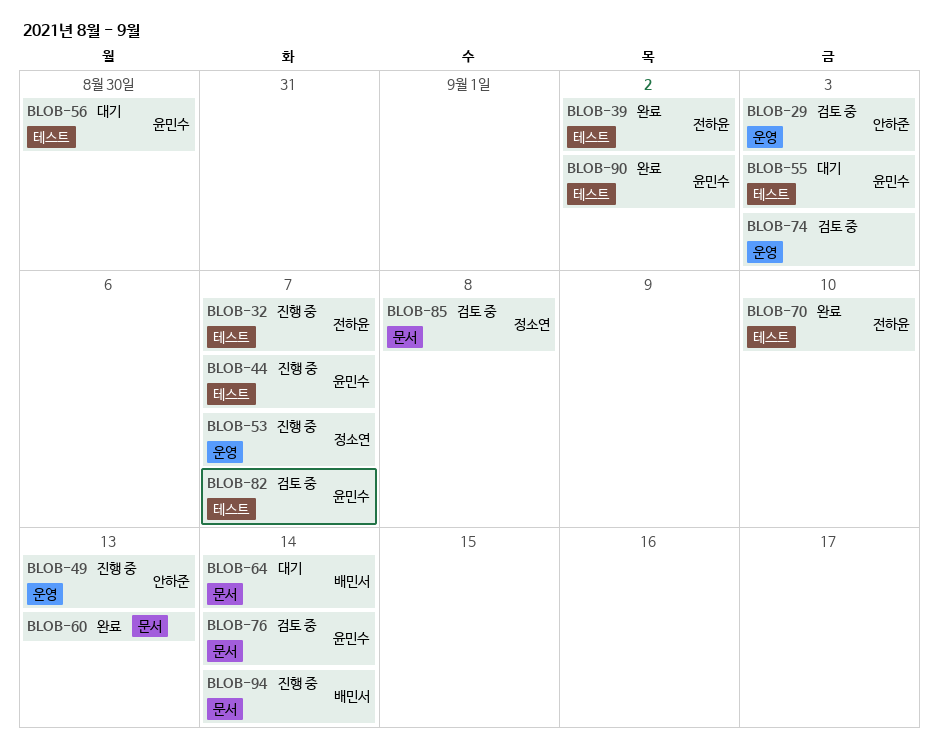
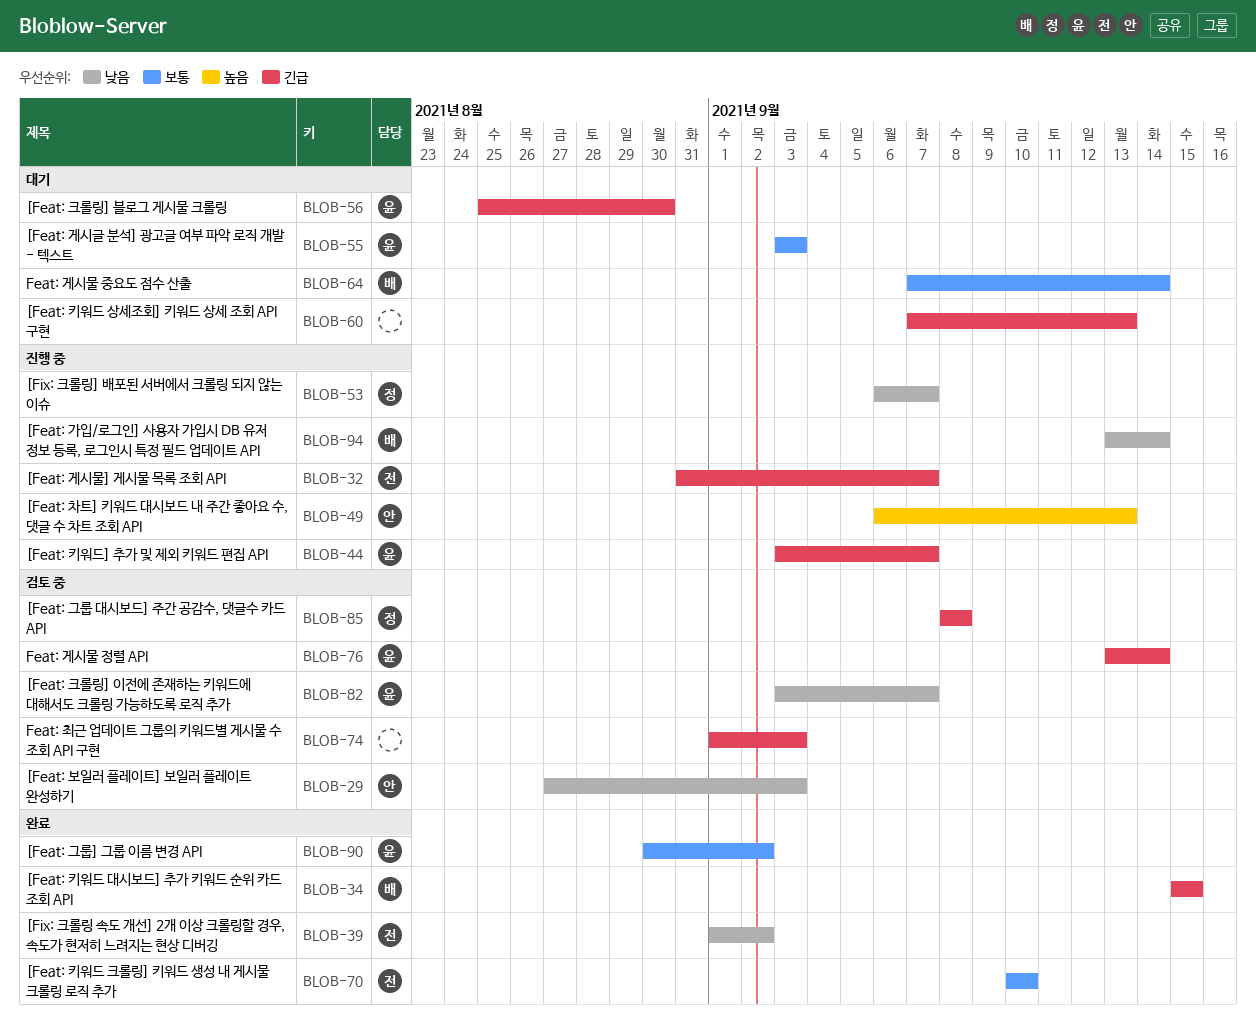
BLOB-34: none -> present
BLOB-60, status: 완료 -> 대기

